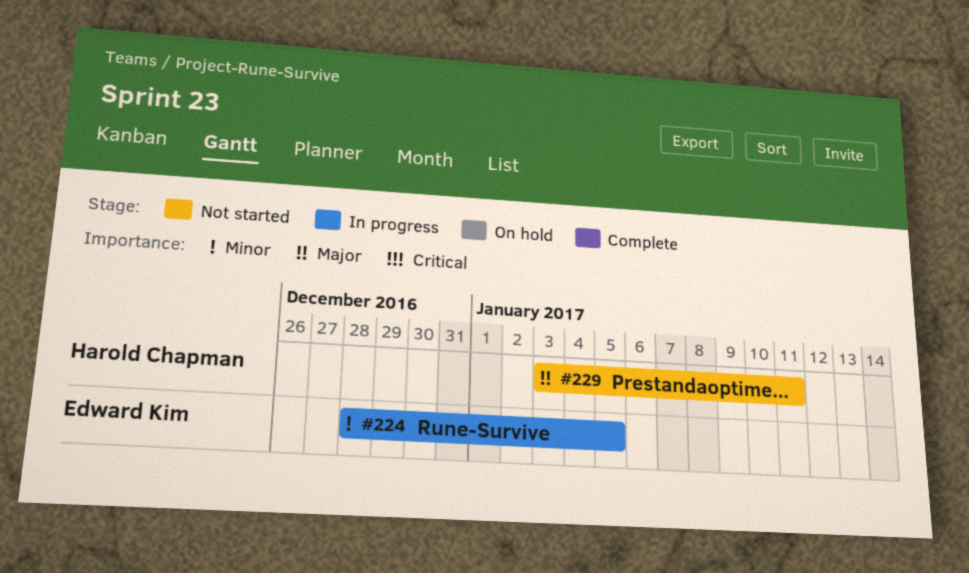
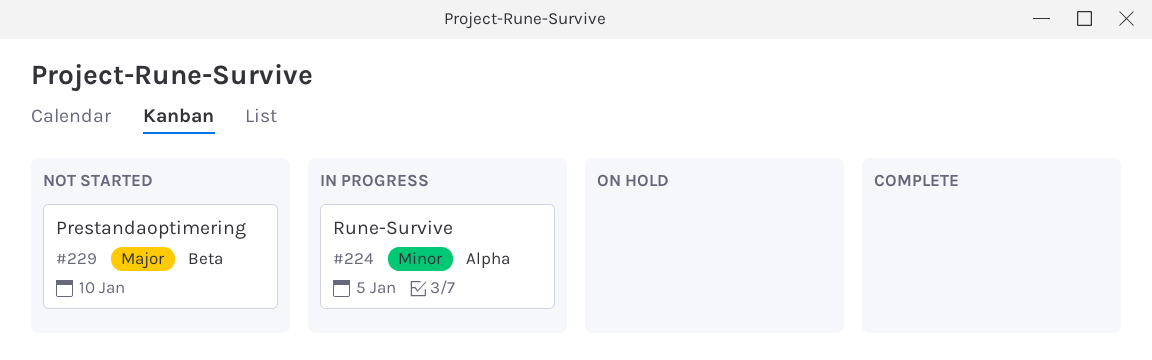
#229, due: Jan 11 -> Jan 10

